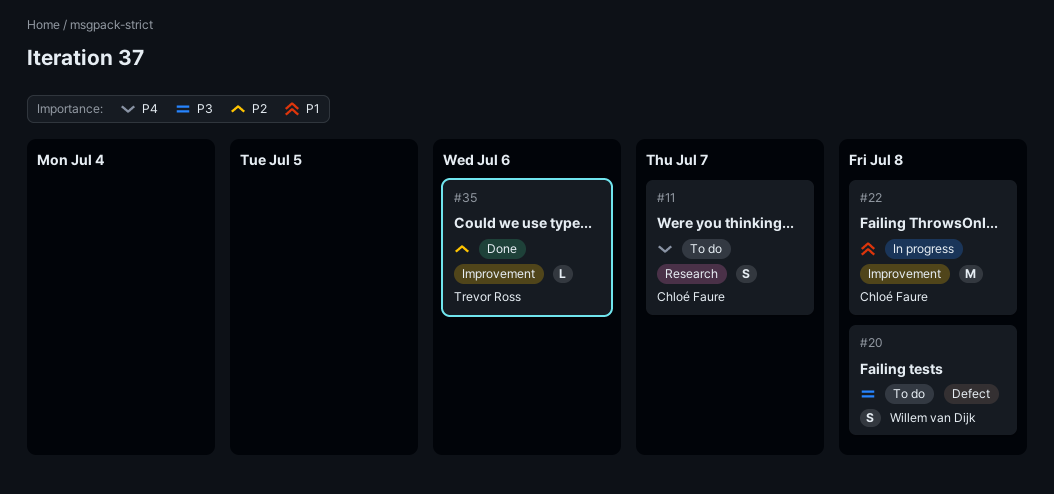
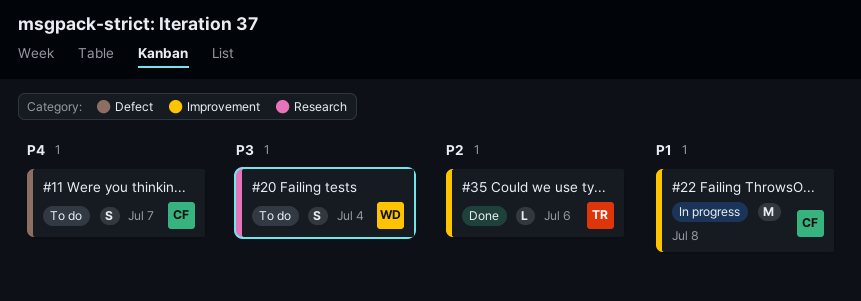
#11, label: Research -> Defect
#20, label: Defect -> Research
#20, due: Jul 8 -> Jul 4

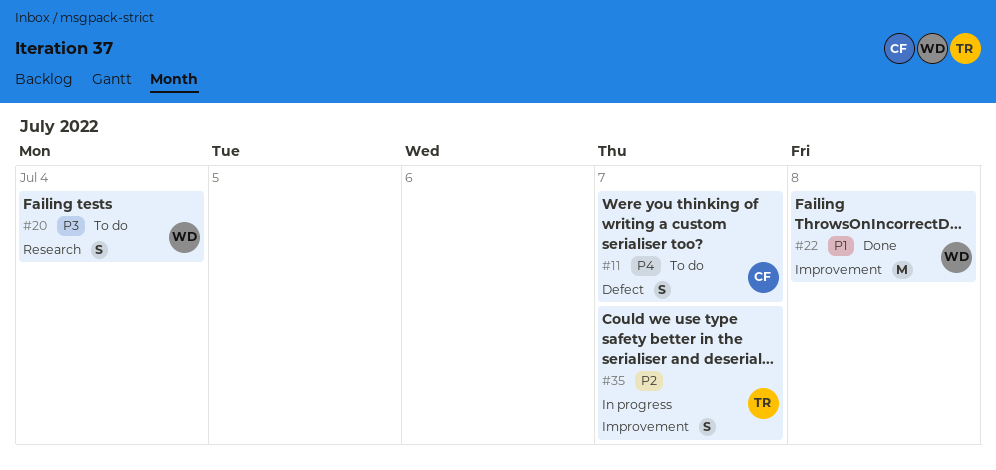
#22, status: In progress -> Done
#22, owner: CF -> WD
#35, status: Done -> In progress
#35, estimate: L -> S
#35, due: Jul 6 -> Jul 7

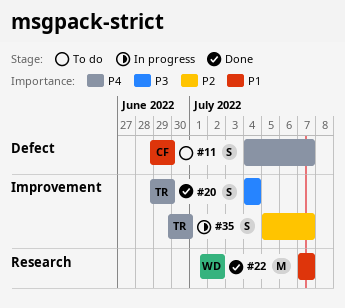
#20, status: To do -> Done
#20, owner: WD -> TR
#20, label: Research -> Improvement
#22, label: Improvement -> Research
#22, due: Jul 8 -> Jul 7

